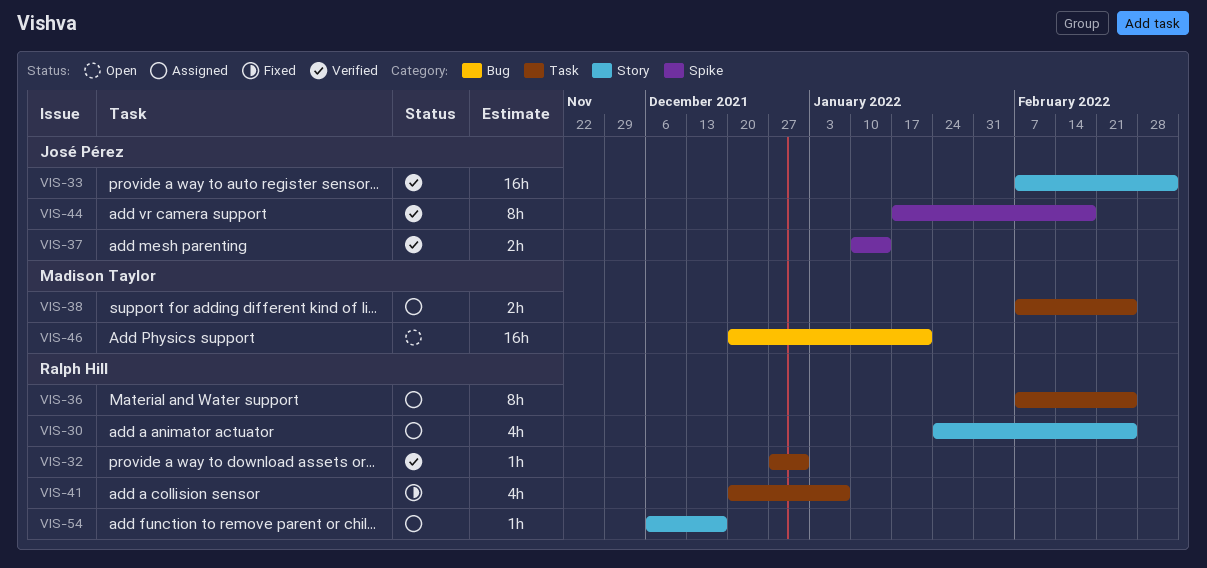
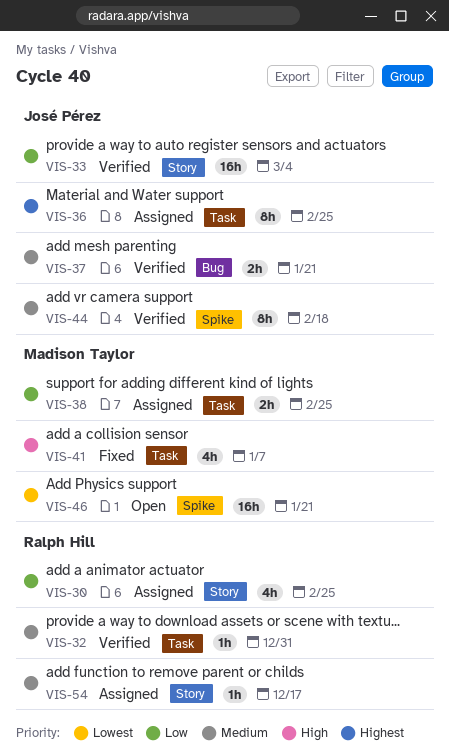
VIS-36, owner: Ralph Hill -> José Pérez
VIS-37, label: Spike -> Bug
VIS-37, due: Jan 14 -> Jan 21
VIS-41, owner: Ralph Hill -> Madison Taylor
VIS-46, label: Bug -> Spike

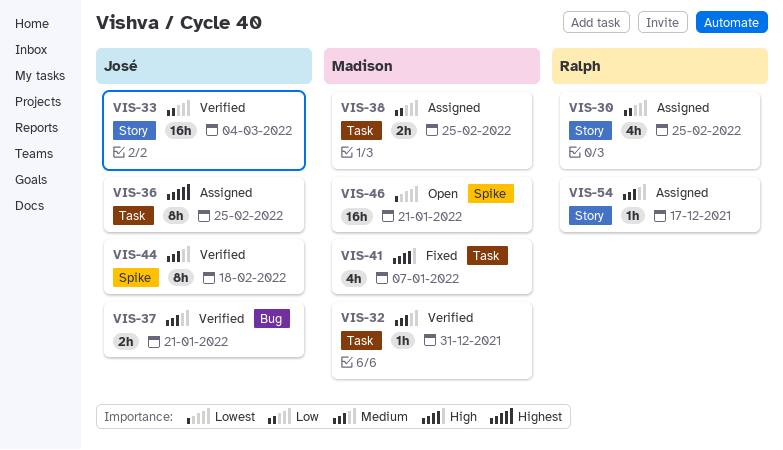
VIS-32, owner: Ralph Hill -> Madison Taylor

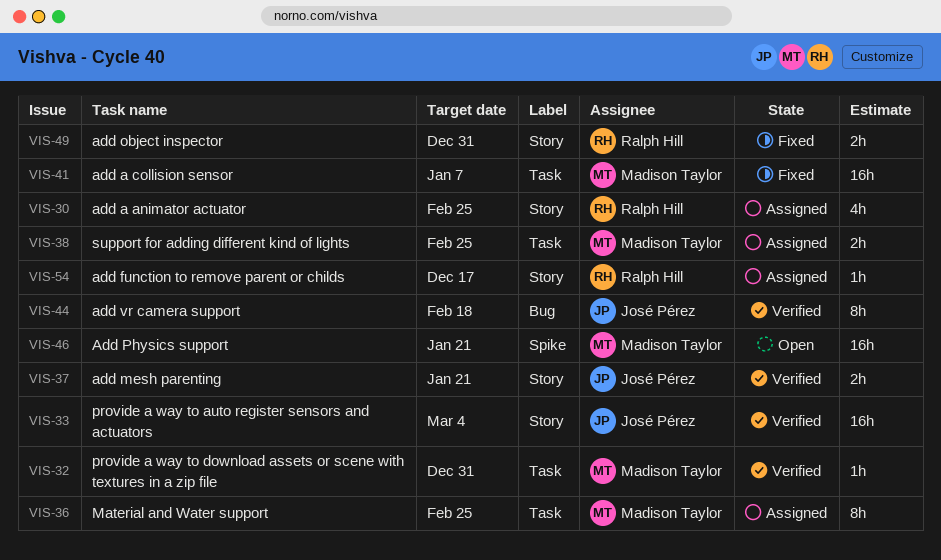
VIS-36, owner: José Pérez -> Madison Taylor
VIS-37, label: Bug -> Story
VIS-41, estimate: 4h -> 16h
VIS-44, label: Spike -> Bug
VIS-49: none -> present

